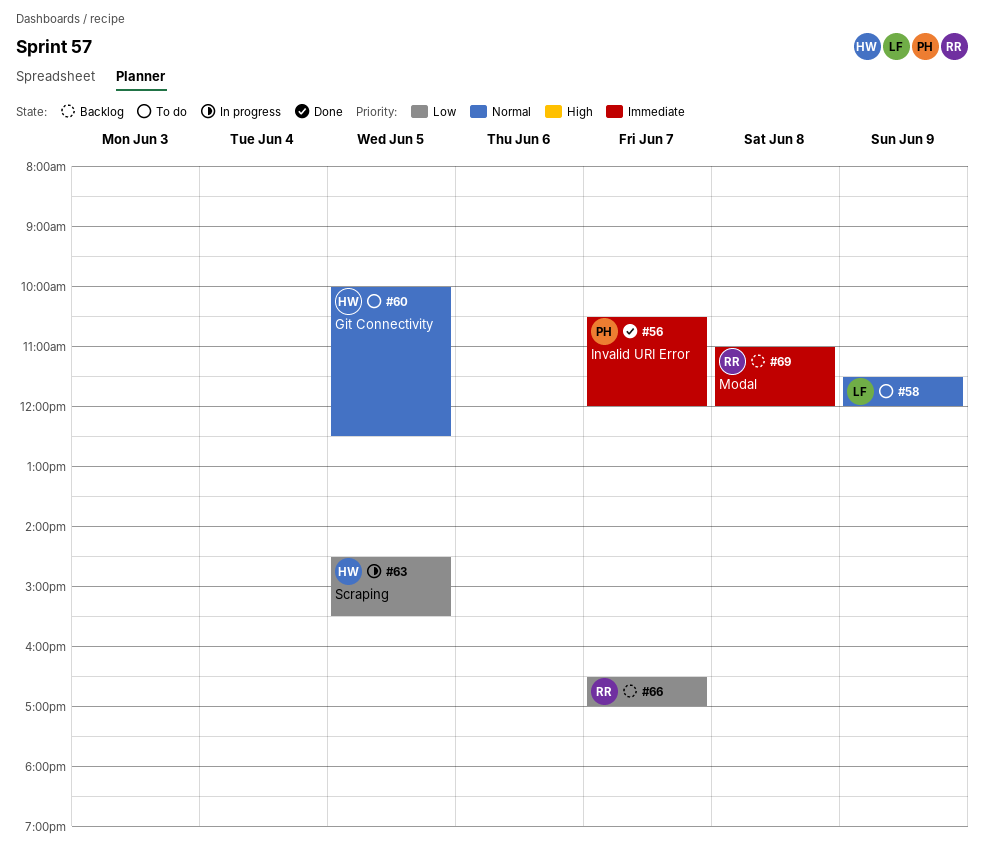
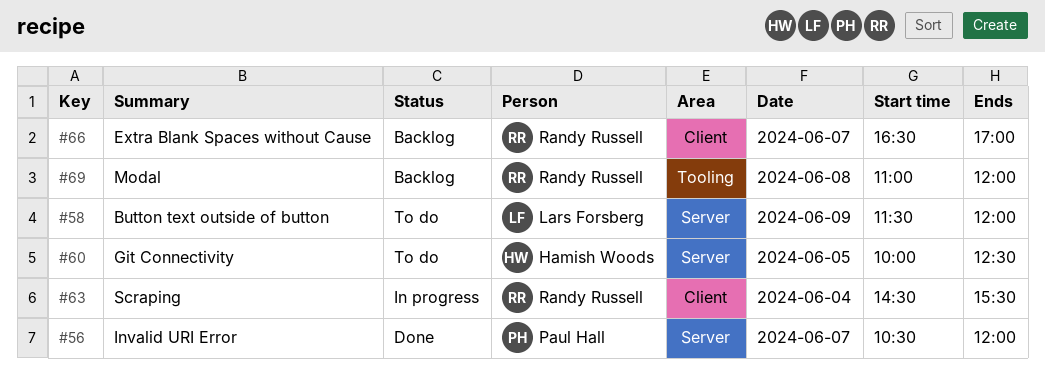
#63, owner: Hamish Woods -> Randy Russell
#63, day: Jun 5 -> Jun 4

